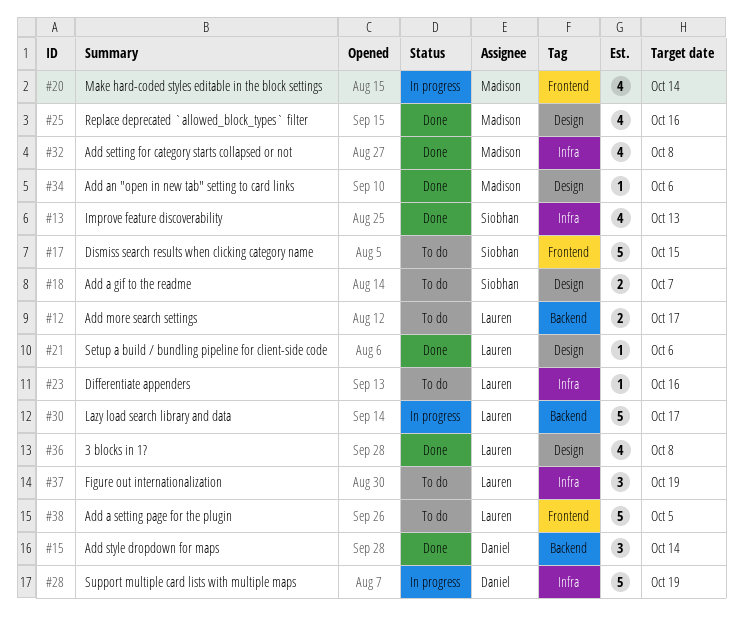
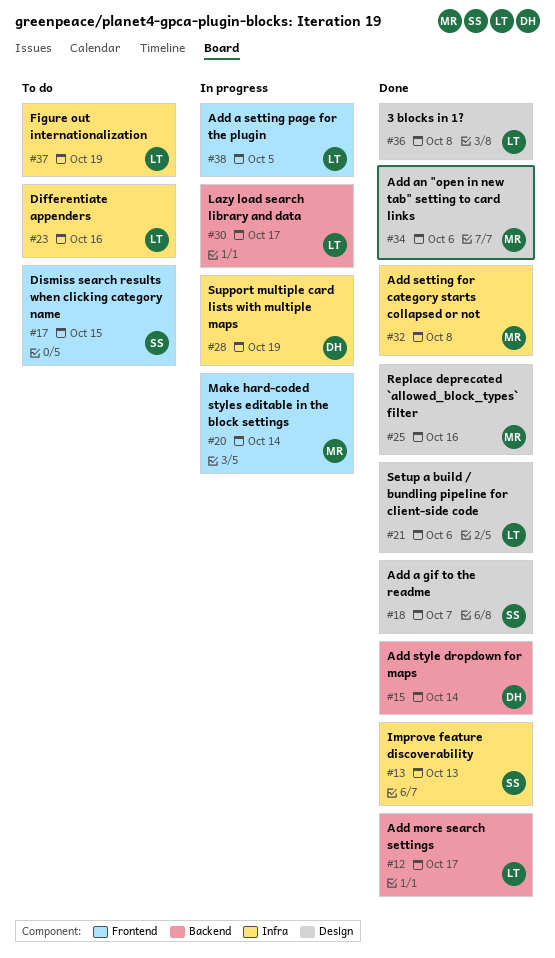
#12, status: To do -> Done
#18, status: To do -> Done
#38, status: To do -> In progress

